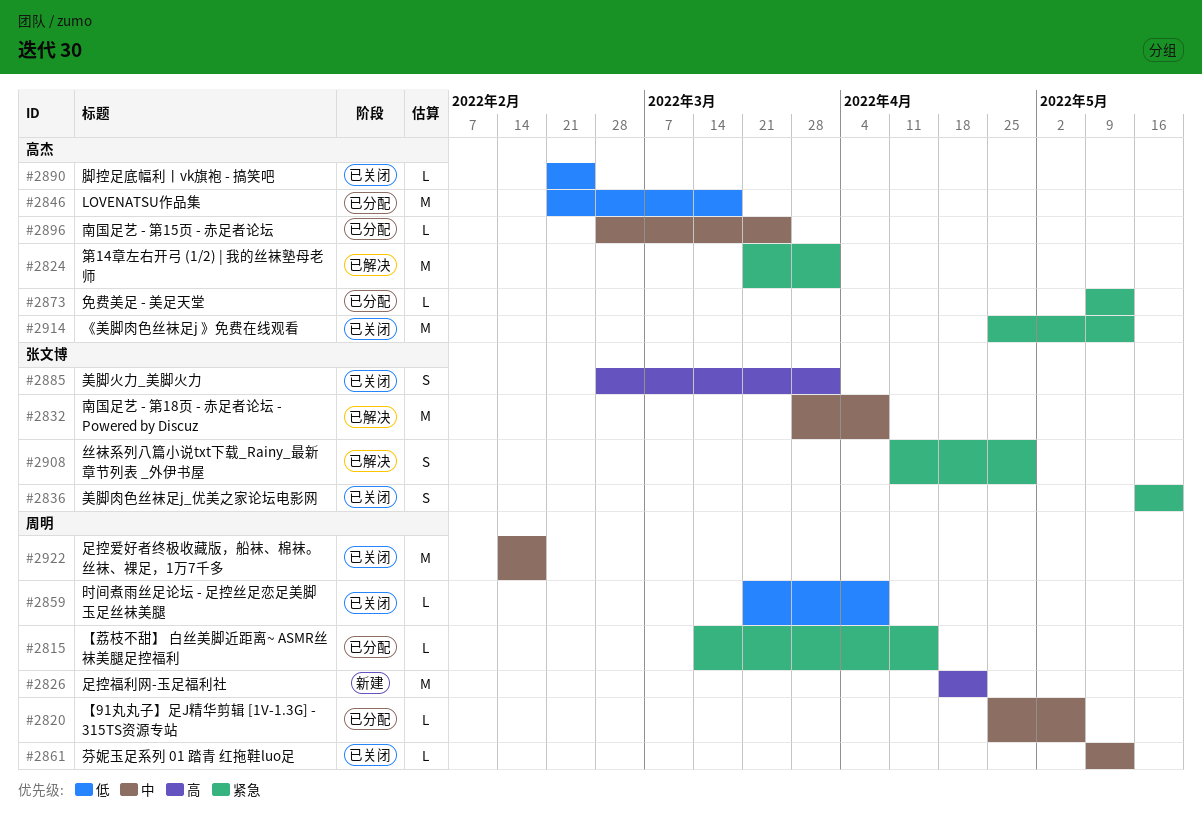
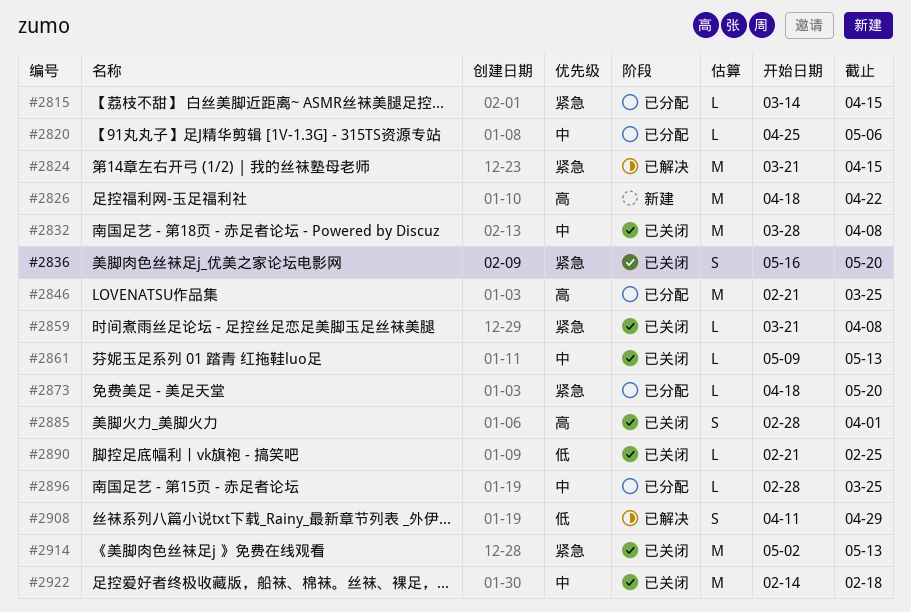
#2824, due: Apr 1 -> Apr 15
#2832, status: 已解决 -> 已关闭
#2846, priority: 低 -> 高
#2846, due: Mar 18 -> Mar 25
#2859, priority: 低 -> 紧急
#2873, start: May 9 -> Apr 18
#2873, due: May 13 -> May 20
#2908, priority: 紧急 -> 低
#2914, start: Apr 25 -> May 2

